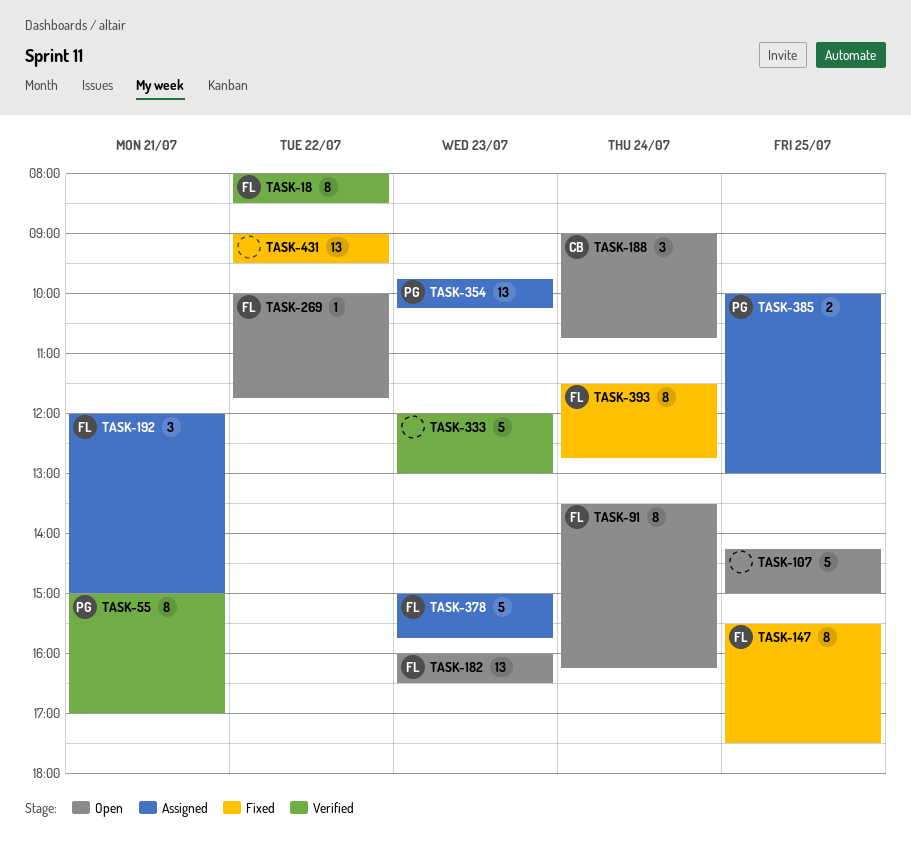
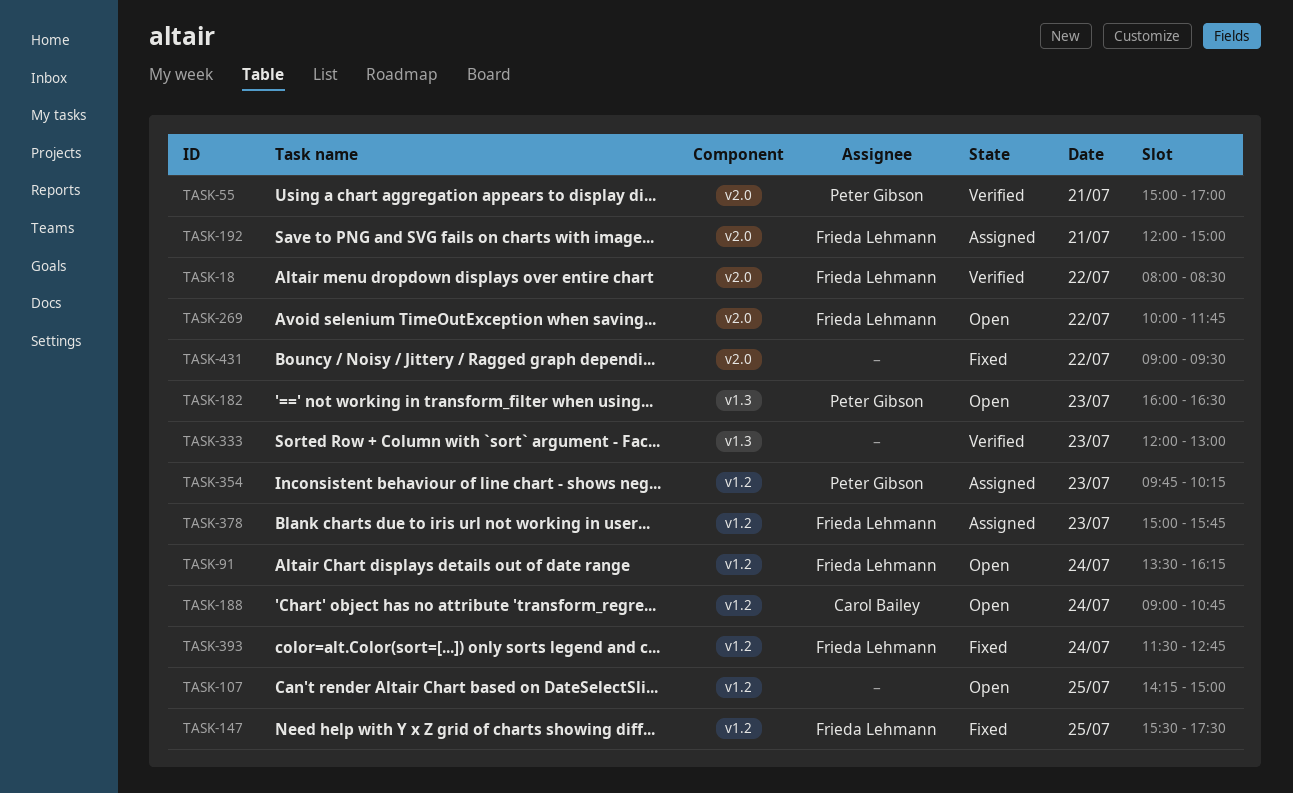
TASK-182, owner: Frieda Lehmann -> Peter Gibson
TASK-385: present -> none

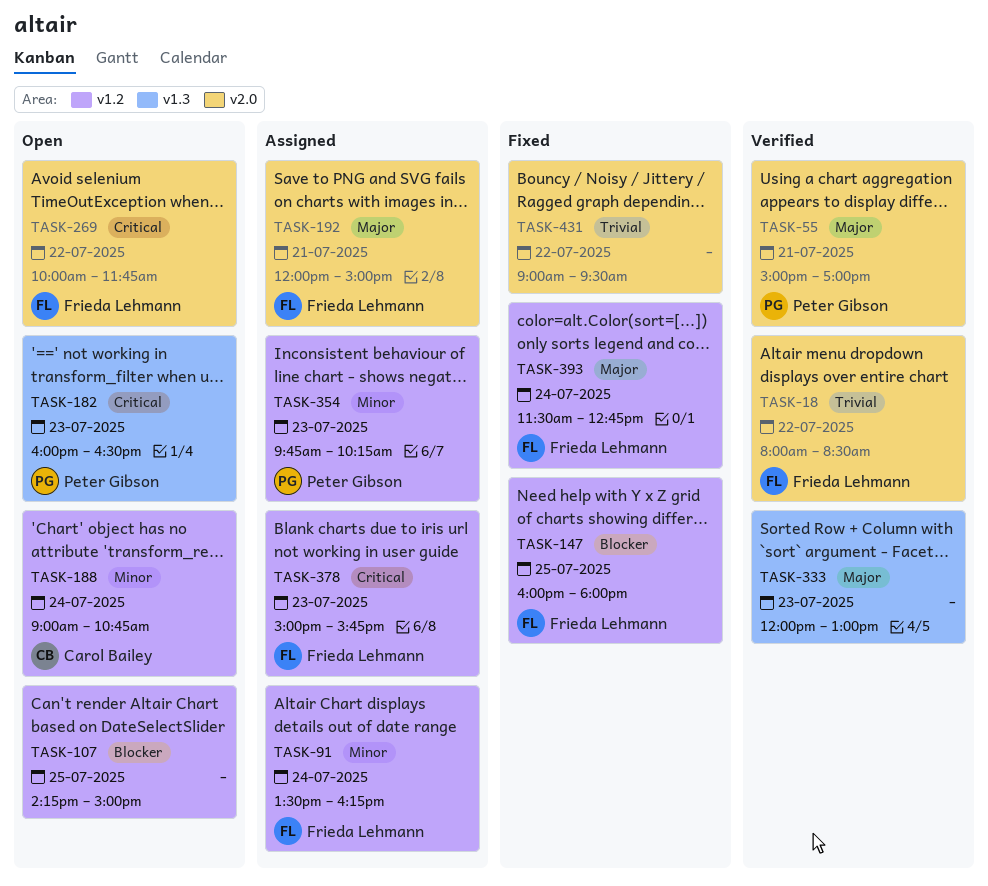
TASK-91, status: Open -> Assigned
TASK-147, begins: 15:30 -> 16:00
TASK-147, ends: 17:30 -> 18:00

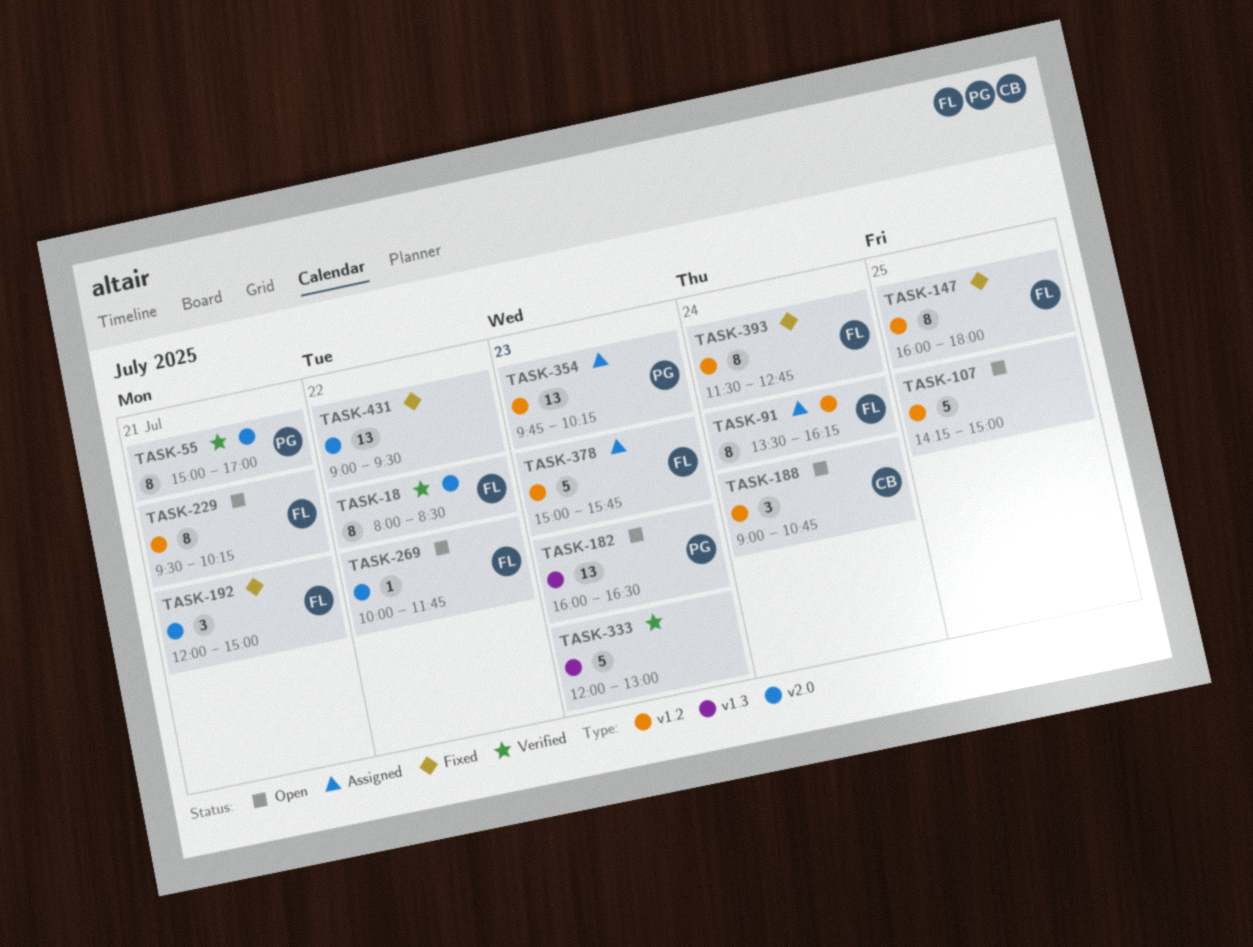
TASK-192, status: Assigned -> Fixed
TASK-229: none -> present

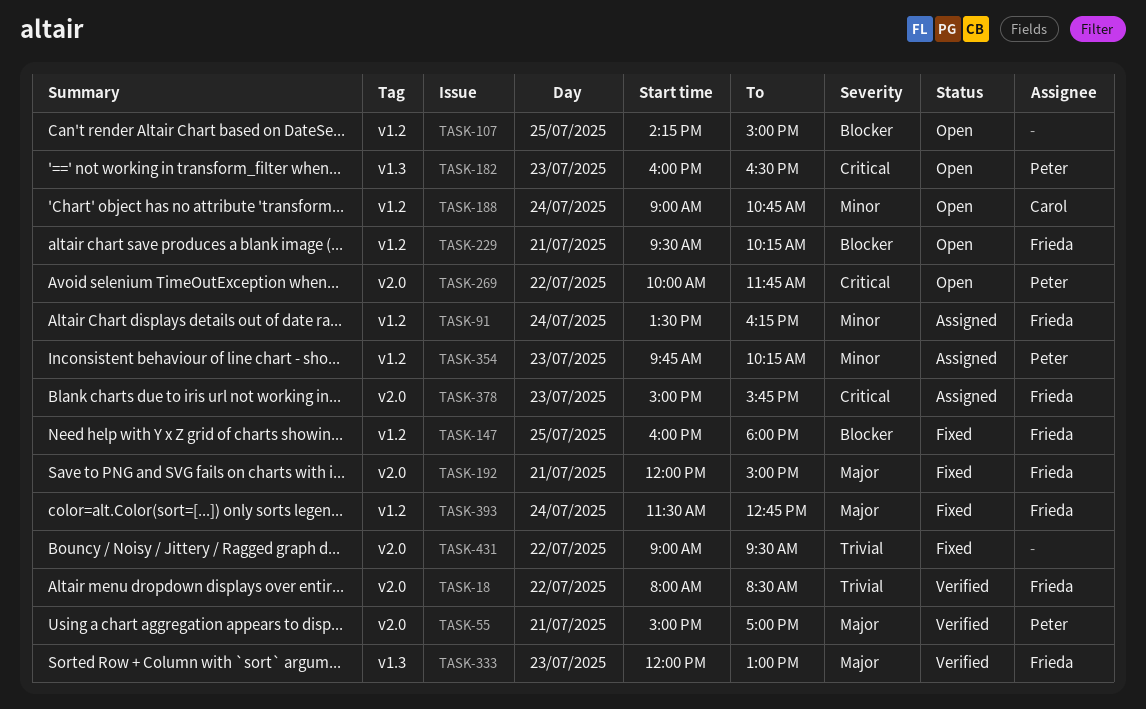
TASK-269, owner: Frieda -> Peter
TASK-333, owner: none -> Frieda
TASK-378, label: v1.2 -> v2.0

